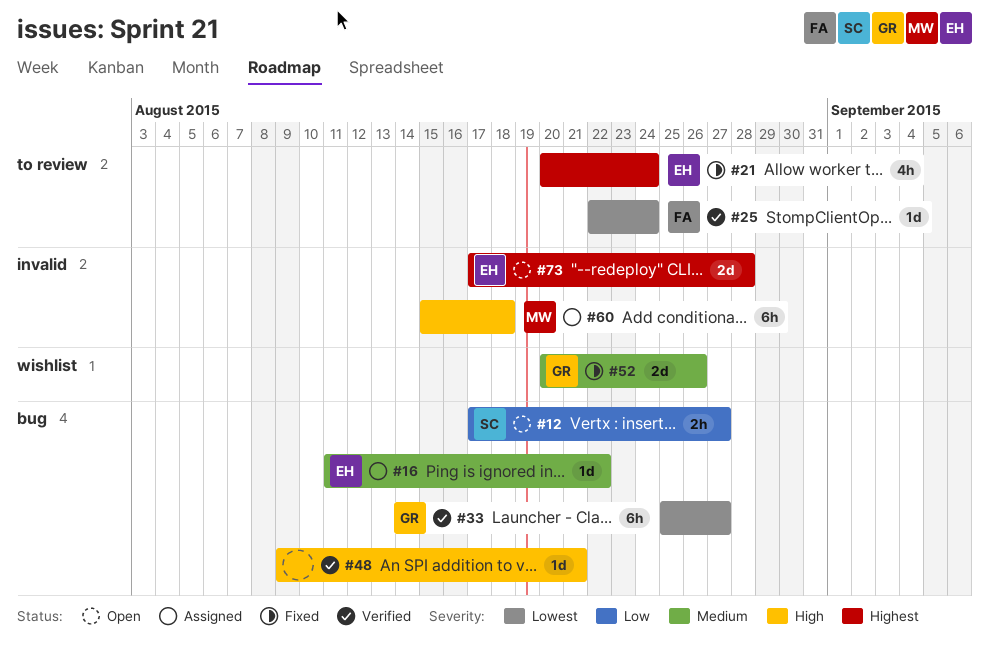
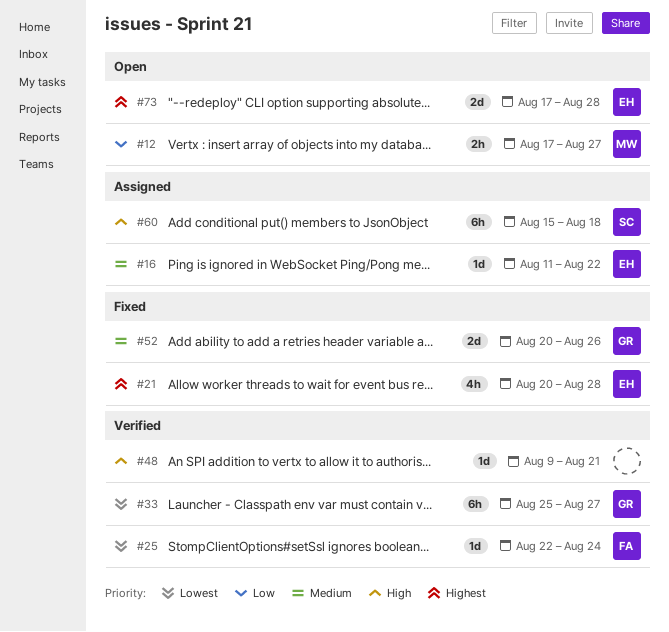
#12, owner: SC -> MW
#21, due: Aug 24 -> Aug 28
#60, owner: MW -> SC

